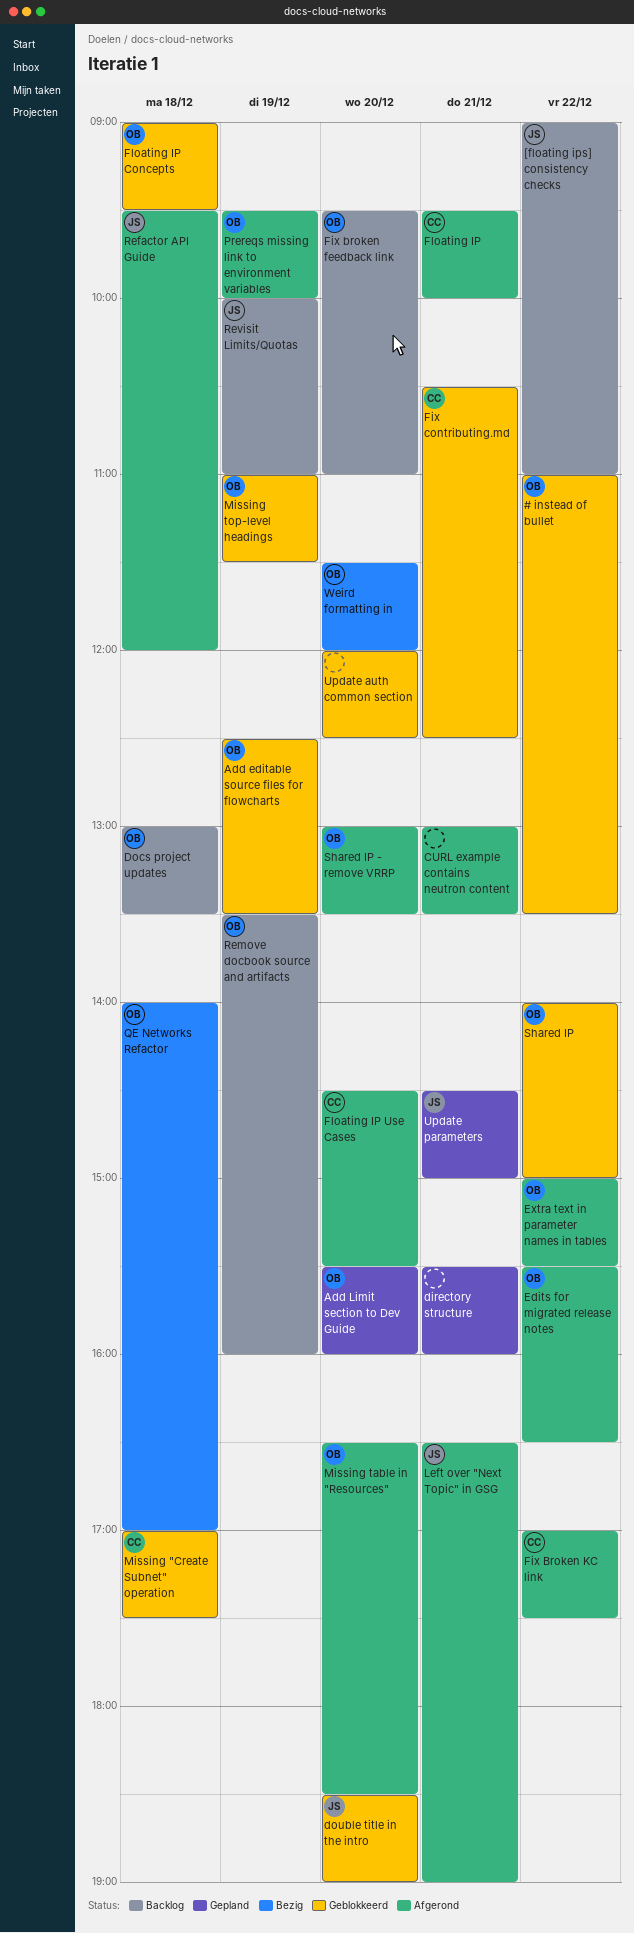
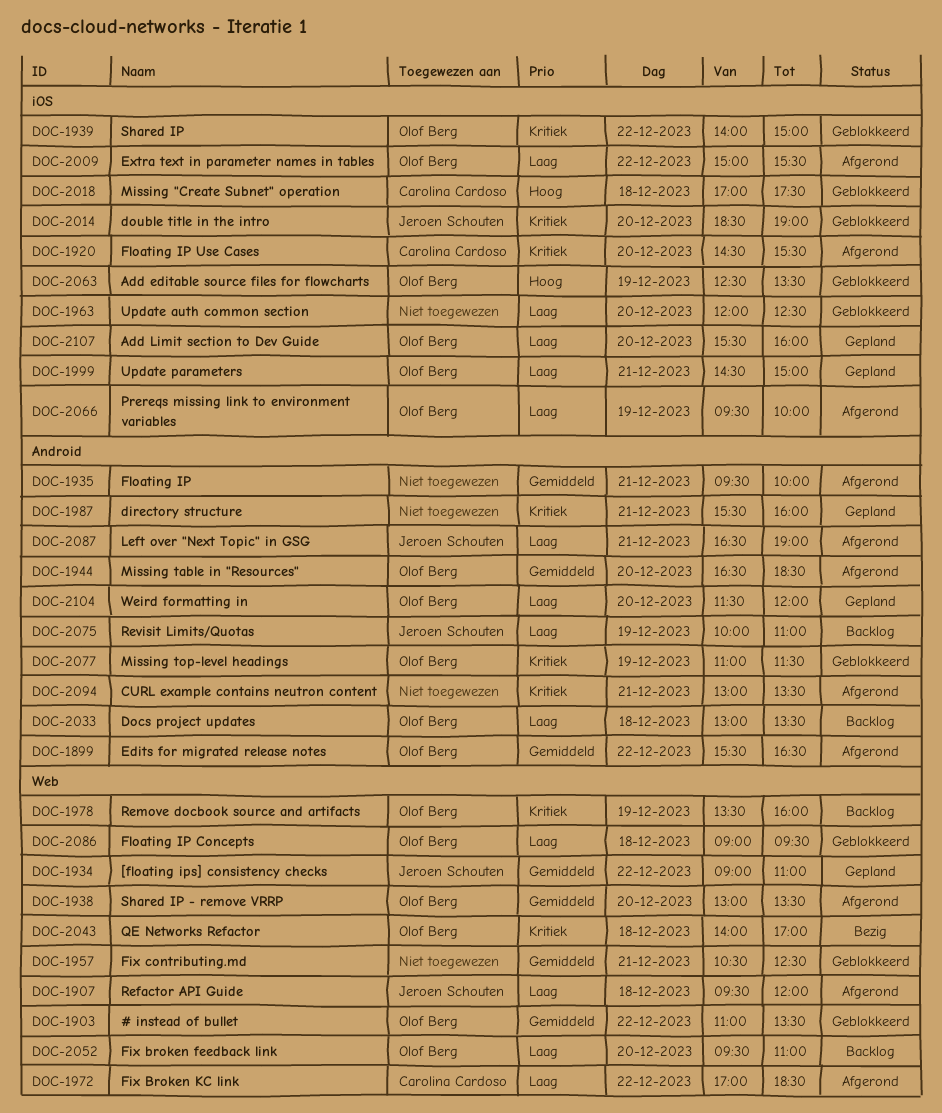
[floating ips] consistency checks, status: Backlog -> Gepland
Fix Broken KC link, ends: 17:30 -> 18:30
Fix contributing.md, owner: Carolina Cardoso -> none
Floating IP, owner: Carolina Cardoso -> none
Update parameters, owner: Jeroen Schouten -> Olof Berg
Weird formatting in, status: Bezig -> Gepland

